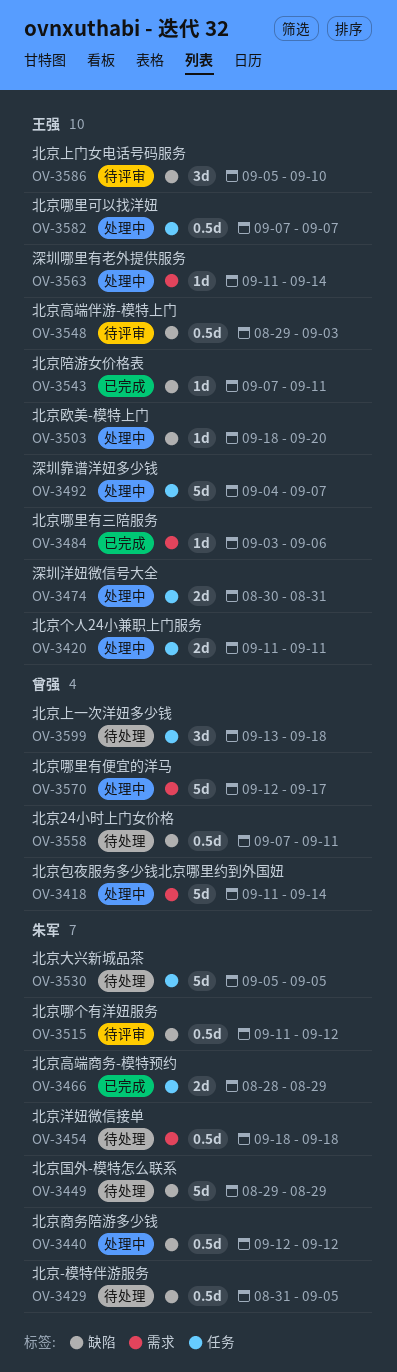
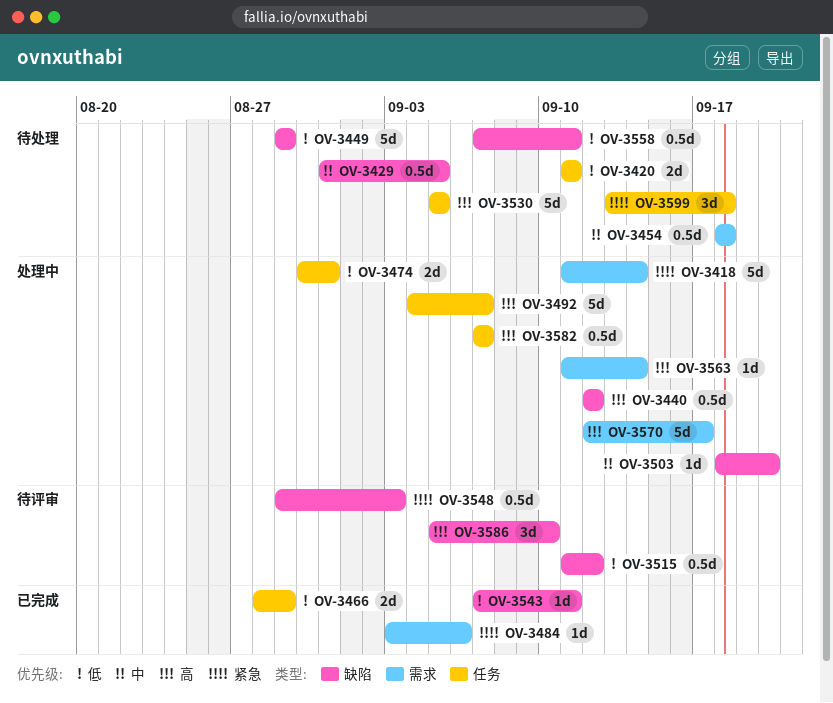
OV-3420, status: 处理中 -> 待处理

